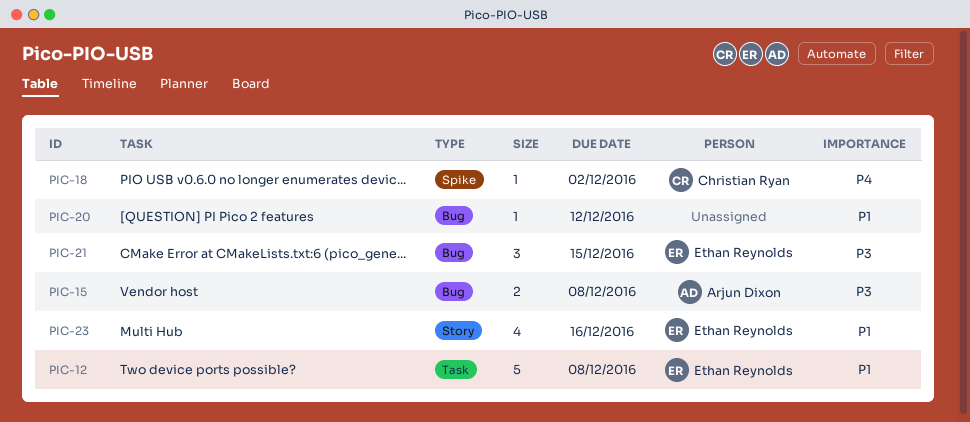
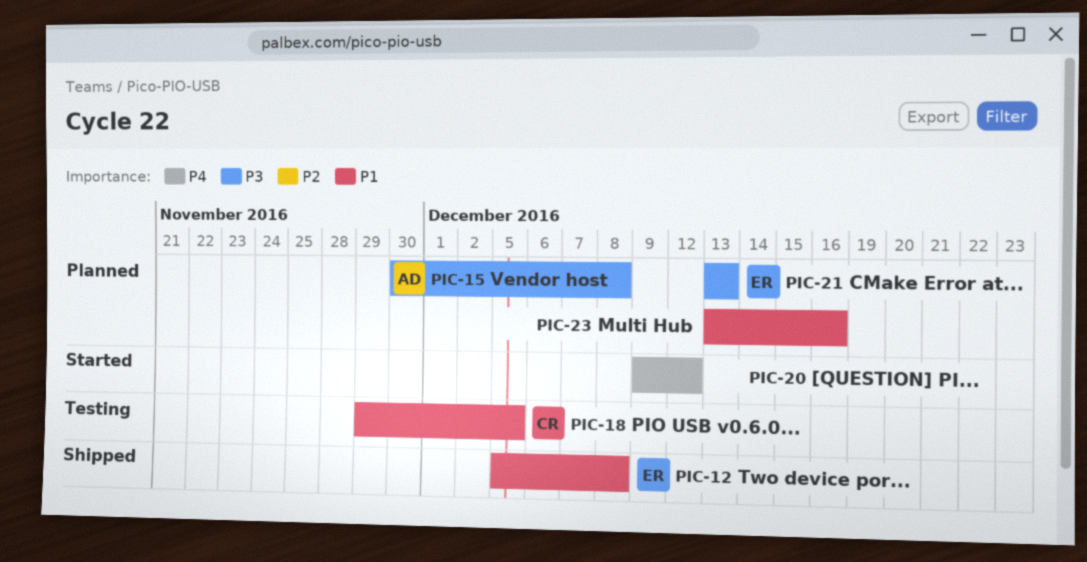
PIC-18, priority: P4 -> P1
PIC-18, due: Dec 2 -> Dec 5
PIC-20, priority: P1 -> P4
PIC-21, due: Dec 15 -> Dec 13
PIC-23, owner: Ethan Reynolds -> none

